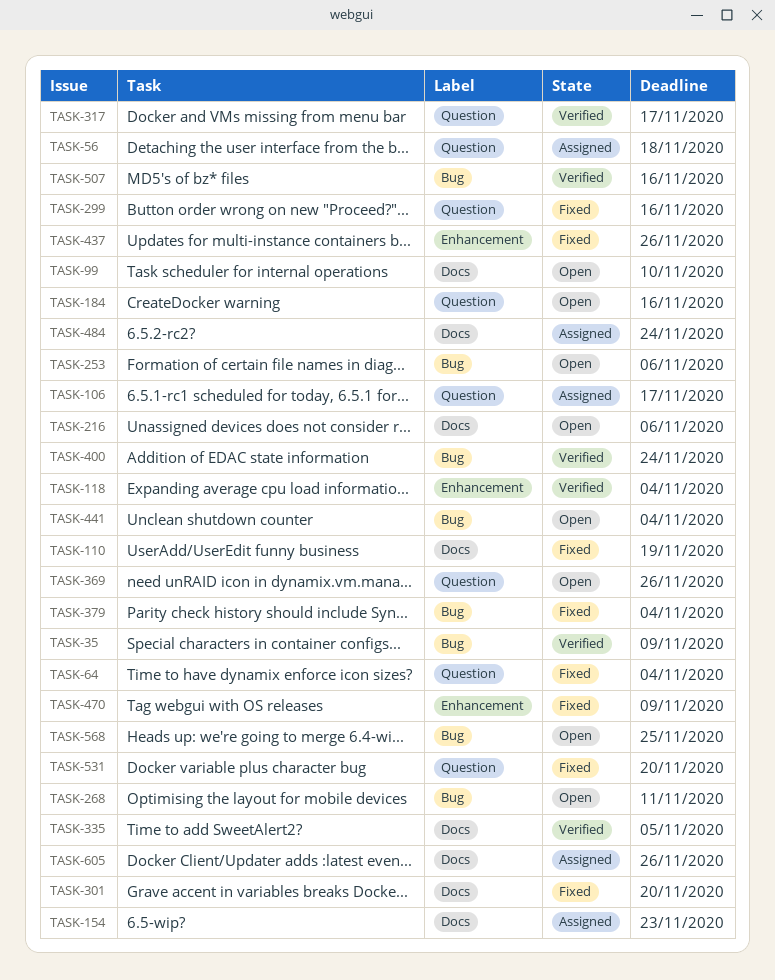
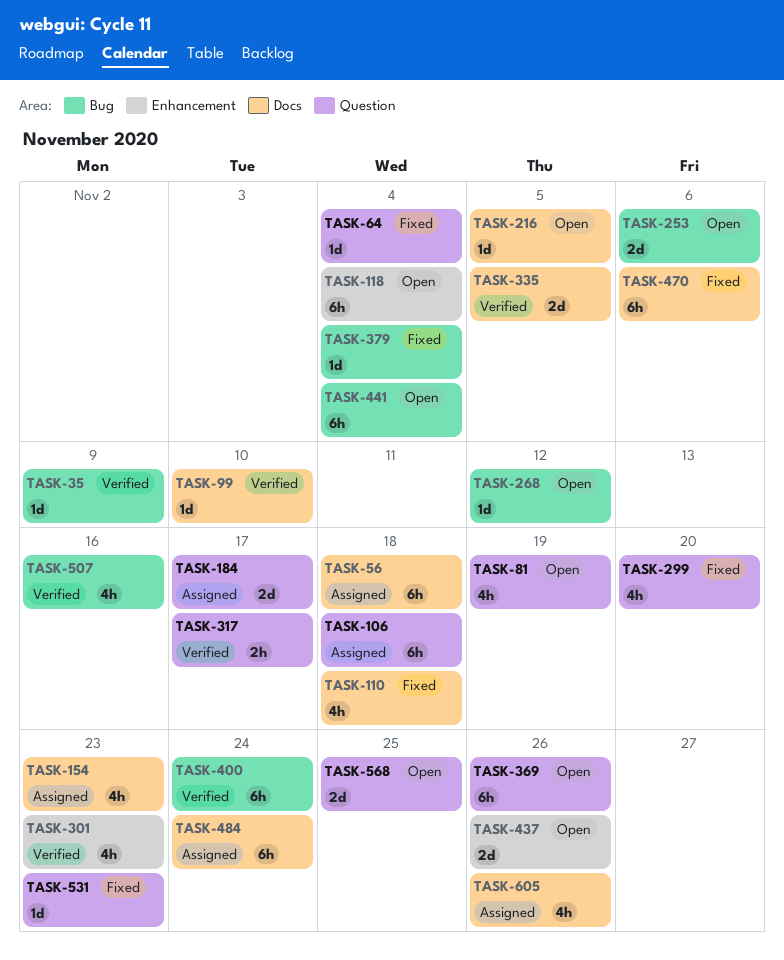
TASK-56, label: Question -> Docs
TASK-81: none -> present
TASK-99, status: Open -> Verified
TASK-106, due: Nov 17 -> Nov 18
TASK-110, due: Nov 19 -> Nov 18
TASK-118, status: Verified -> Open
TASK-184, status: Open -> Assigned
TASK-184, due: Nov 16 -> Nov 17
TASK-216, due: Nov 6 -> Nov 5
TASK-268, due: Nov 11 -> Nov 12
TASK-299, due: Nov 16 -> Nov 20
TASK-301, status: Fixed -> Verified
TASK-301, label: Docs -> Enhancement
TASK-301, due: Nov 20 -> Nov 23
TASK-437, status: Fixed -> Open
TASK-470, label: Enhancement -> Docs
TASK-470, due: Nov 9 -> Nov 6
TASK-531, due: Nov 20 -> Nov 23
TASK-568, label: Bug -> Question

